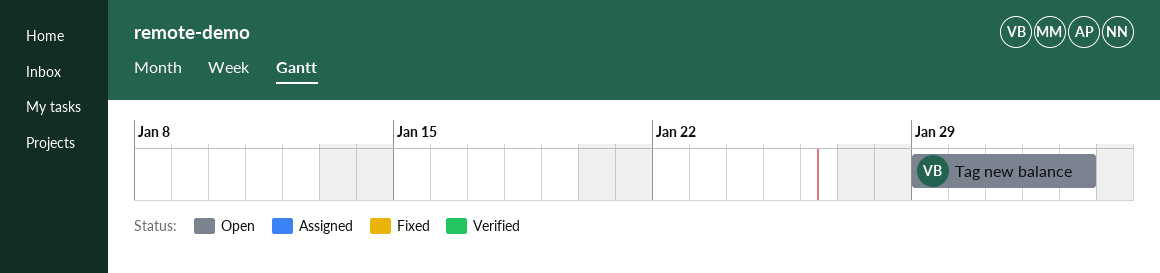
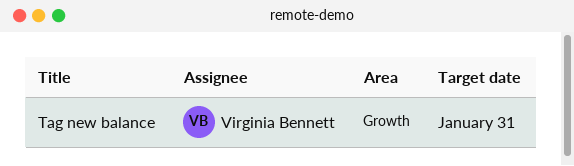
Tag new balance, due: Feb 2 -> Jan 31

